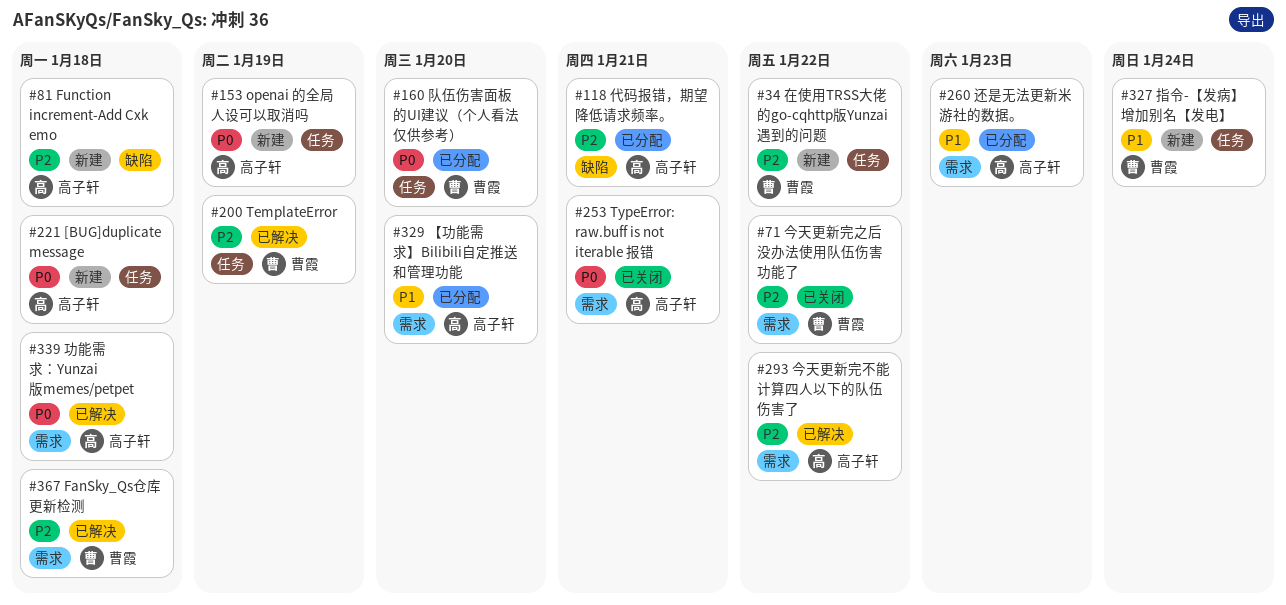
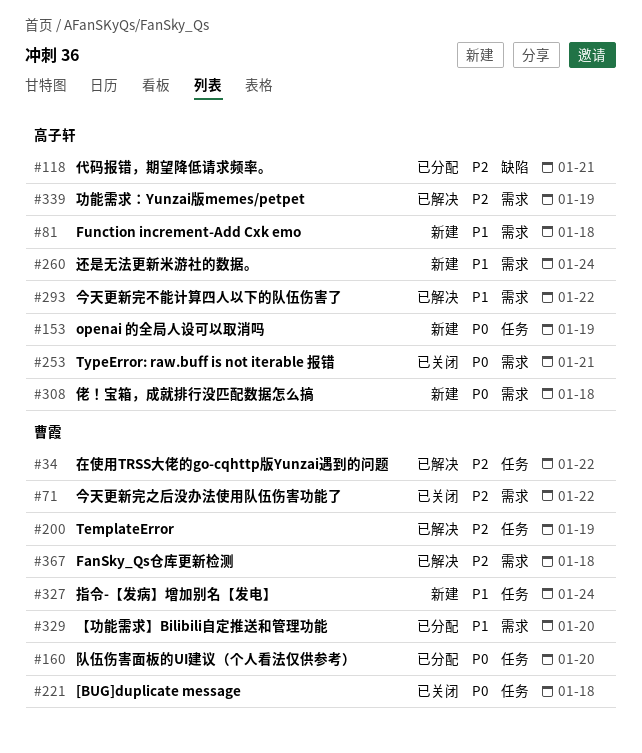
#34, status: 新建 -> 已解决
#81, priority: P2 -> P1
#81, label: 缺陷 -> 需求
#221, status: 新建 -> 已关闭
#221, owner: 高子轩 -> 曹霞
#260, status: 已分配 -> 新建
#260, due: Jan 23 -> Jan 24
#293, priority: P2 -> P1
#308: none -> present
#329, owner: 高子轩 -> 曹霞
#339, priority: P0 -> P2
#339, due: Jan 18 -> Jan 19

